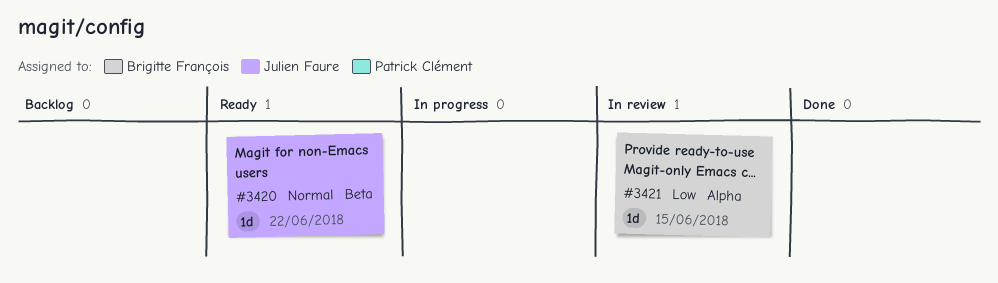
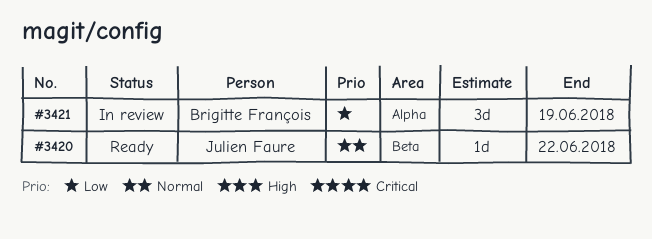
#3421, estimate: 1d -> 3d
#3421, due: Jun 15 -> Jun 19

